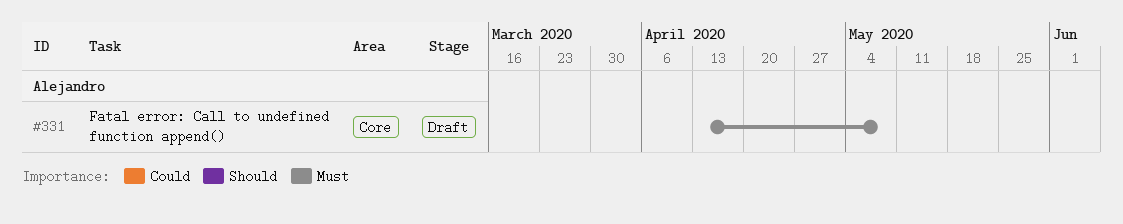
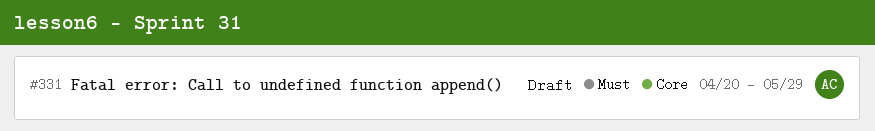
#331, start: Apr 13 -> Apr 20
#331, due: May 8 -> May 29

